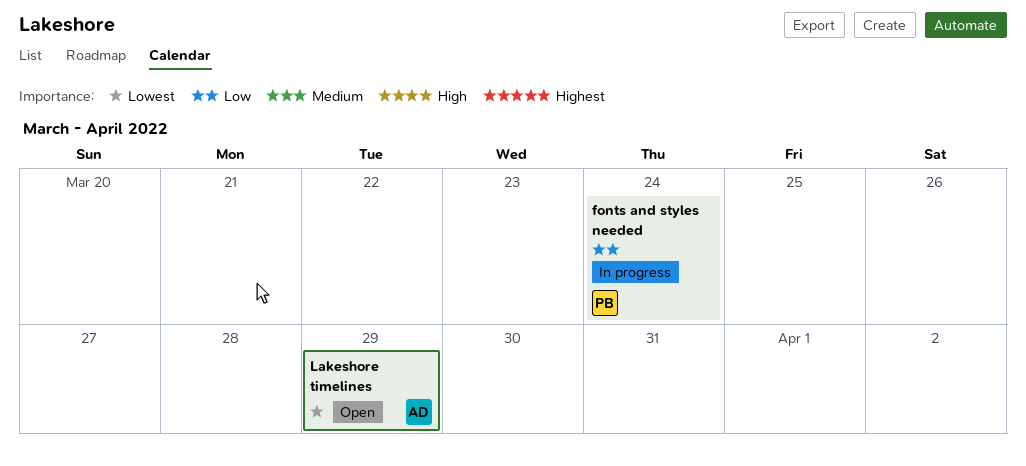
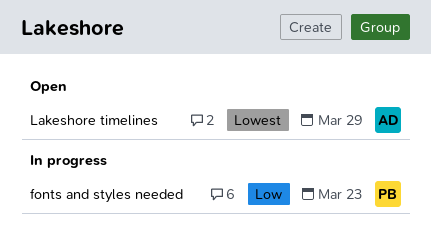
fonts and styles needed, due: Mar 24 -> Mar 23

